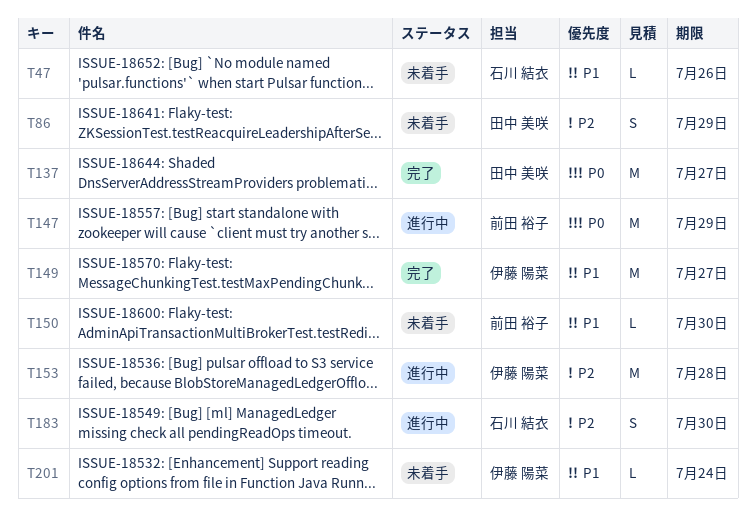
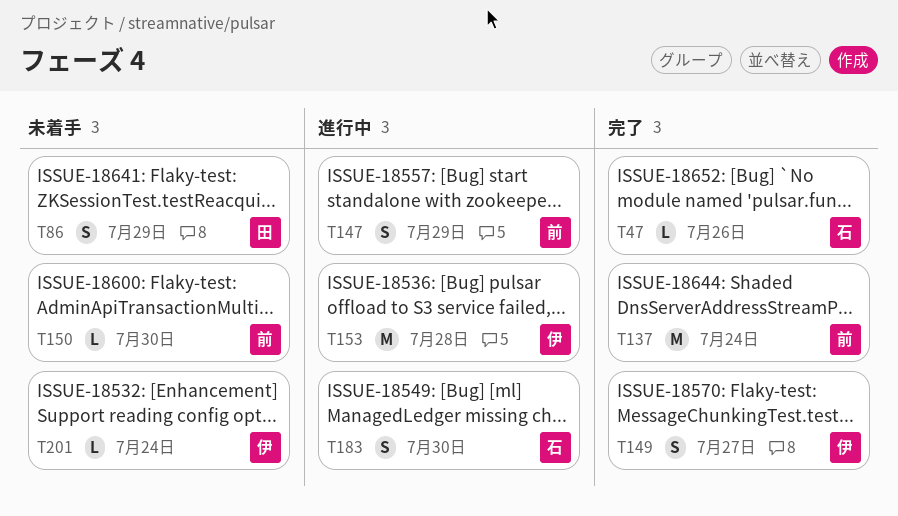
T47, status: 未着手 -> 完了
T137, owner: 田中 美咲 -> 前田 裕子
T137, due: Jul 27 -> Jul 24
T147, estimate: M -> S
T149, estimate: M -> S

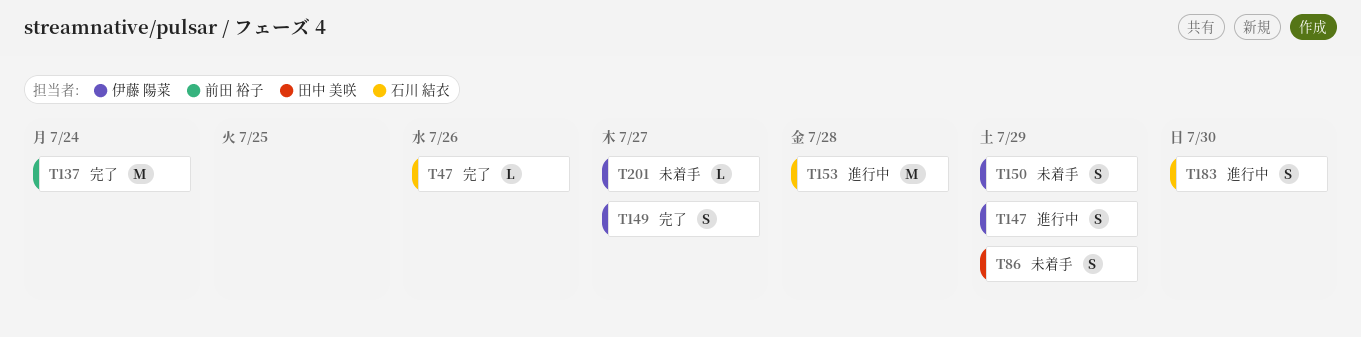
T147, owner: 前田 裕子 -> 伊藤 陽菜
T150, owner: 前田 裕子 -> 伊藤 陽菜
T150, estimate: L -> S
T150, due: Jul 30 -> Jul 29
T153, owner: 伊藤 陽菜 -> 石川 結衣
T201, due: Jul 24 -> Jul 27

